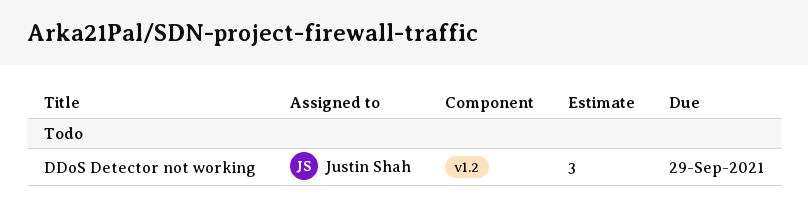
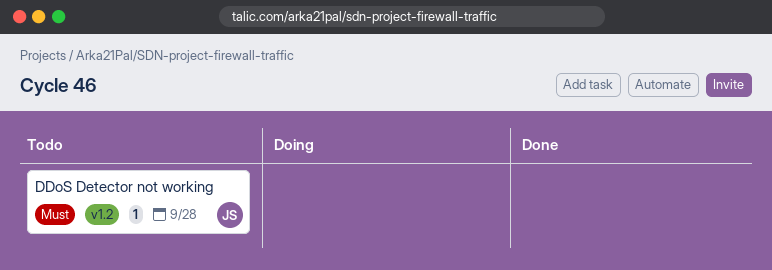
DDoS Detector not working, estimate: 3 -> 1
DDoS Detector not working, due: Sep 29 -> Sep 28

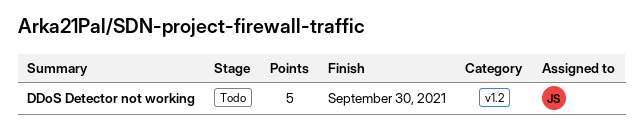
DDoS Detector not working, estimate: 1 -> 5
DDoS Detector not working, due: Sep 28 -> Sep 30

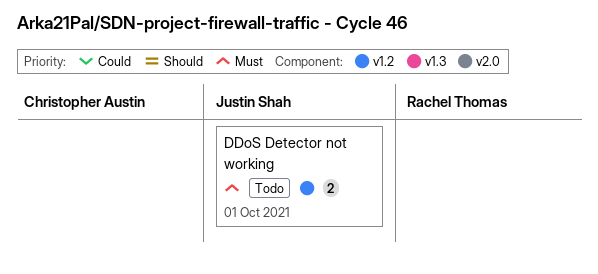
DDoS Detector not working, estimate: 5 -> 2
DDoS Detector not working, due: Sep 30 -> Oct 1

